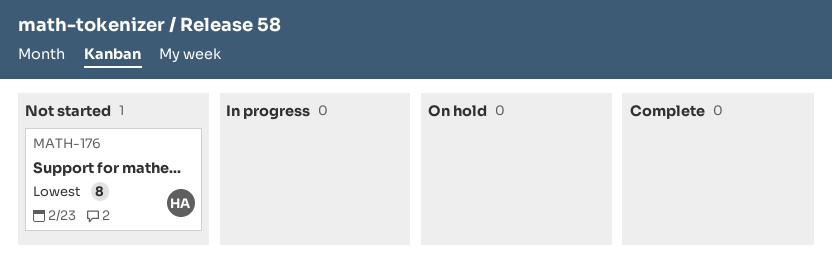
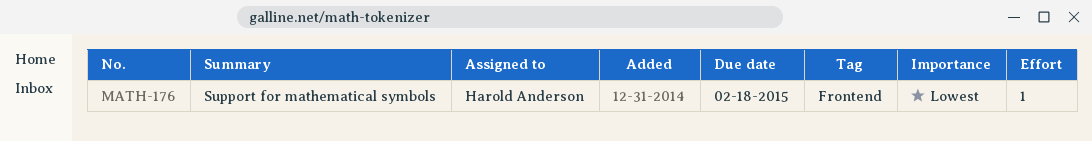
MATH-176, estimate: 8 -> 1
MATH-176, due: Feb 23 -> Feb 18

